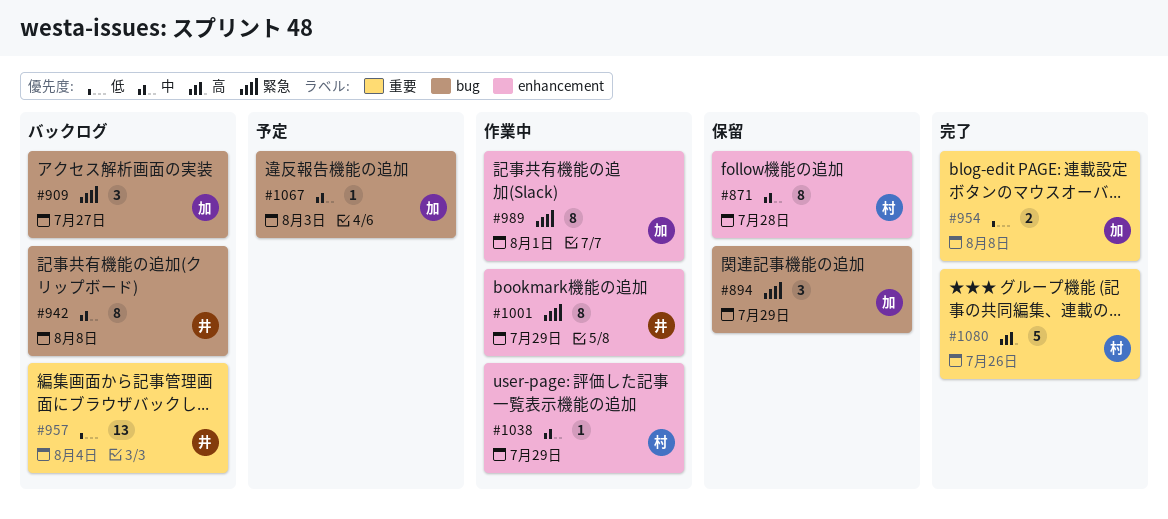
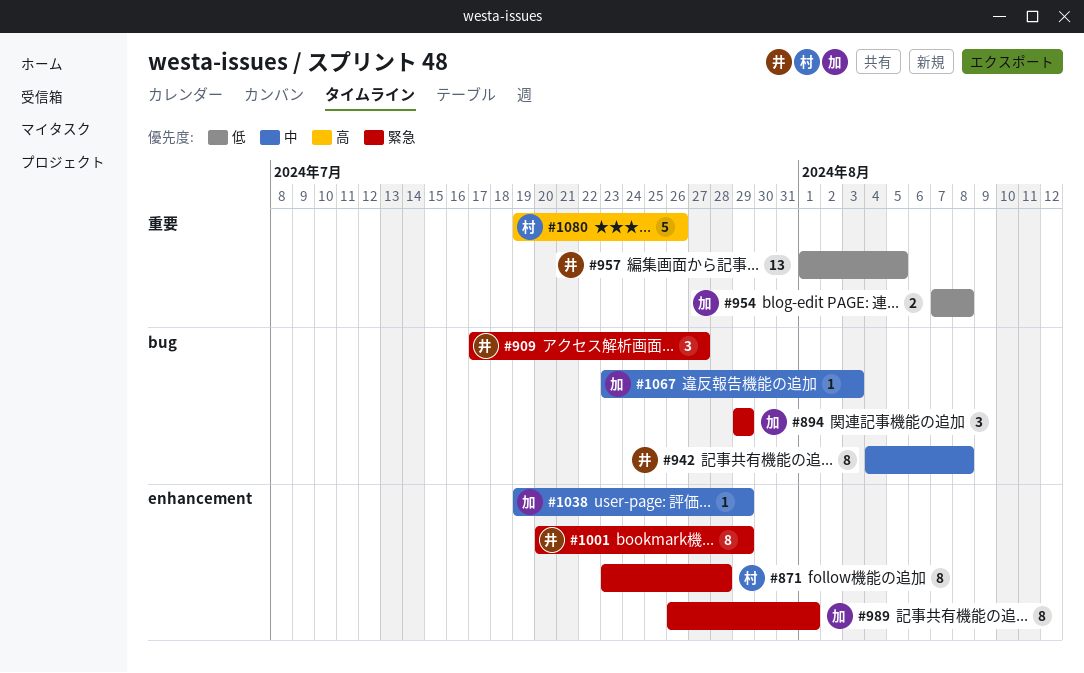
#871, priority: 中 -> 緊急
#909, owner: 加 -> 井
#957, due: Aug 4 -> Aug 5
#1038, owner: 村 -> 加

